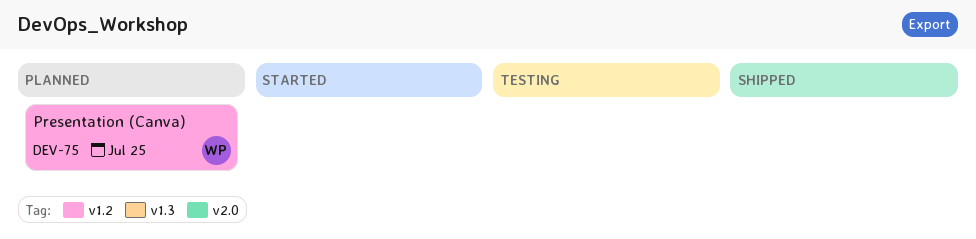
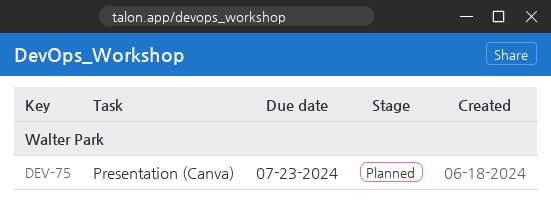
DEV-75, due: Jul 25 -> Jul 23

